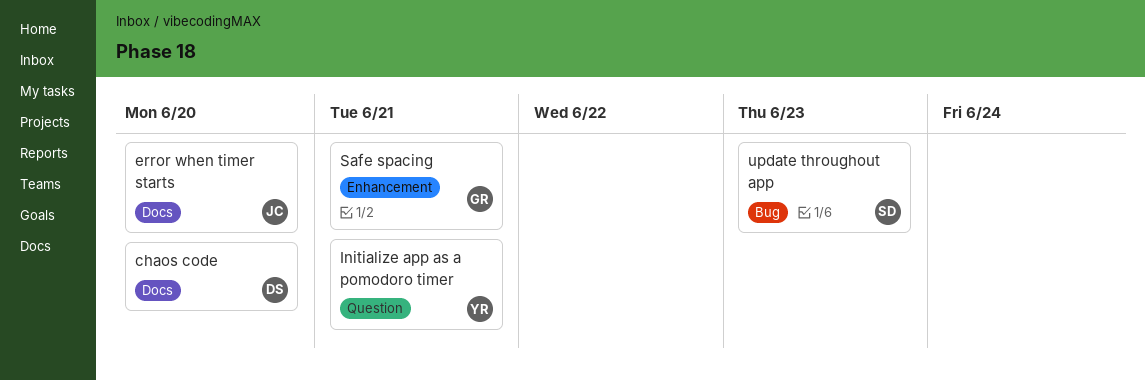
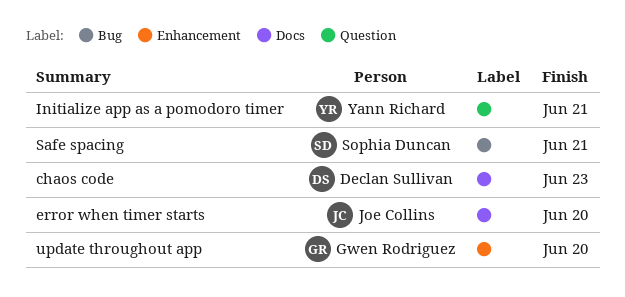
chaos code, due: Jun 20 -> Jun 23
Safe spacing, owner: Gwen Rodriguez -> Sophia Duncan
Safe spacing, label: Enhancement -> Bug
update throughout app, owner: Sophia Duncan -> Gwen Rodriguez
update throughout app, label: Bug -> Enhancement
update throughout app, due: Jun 23 -> Jun 20

